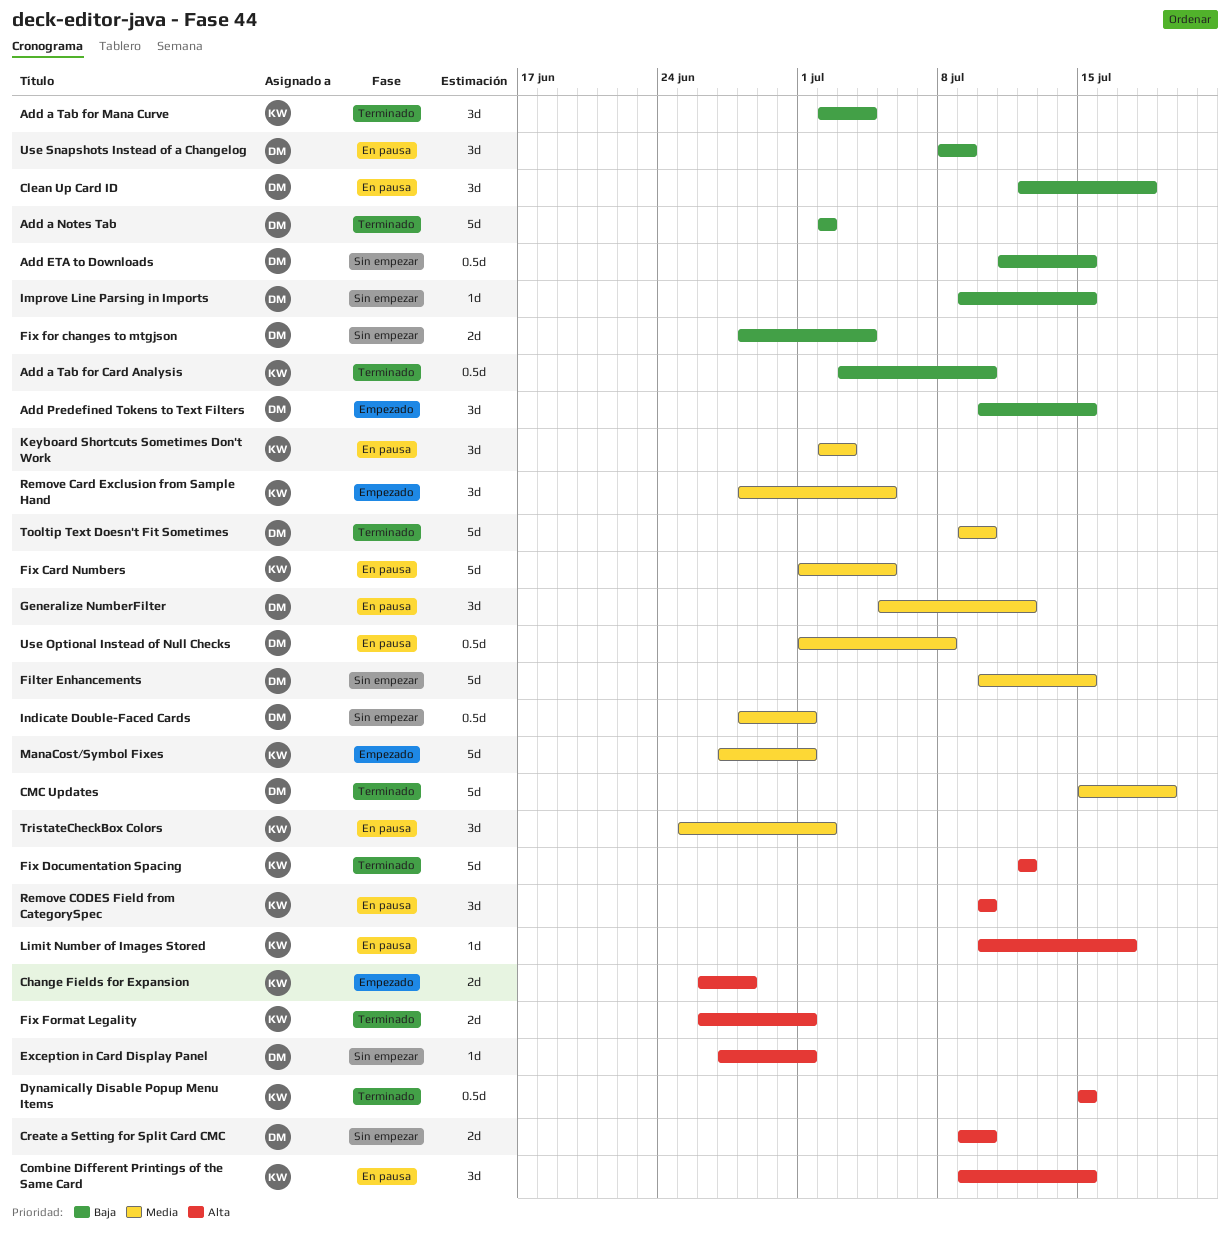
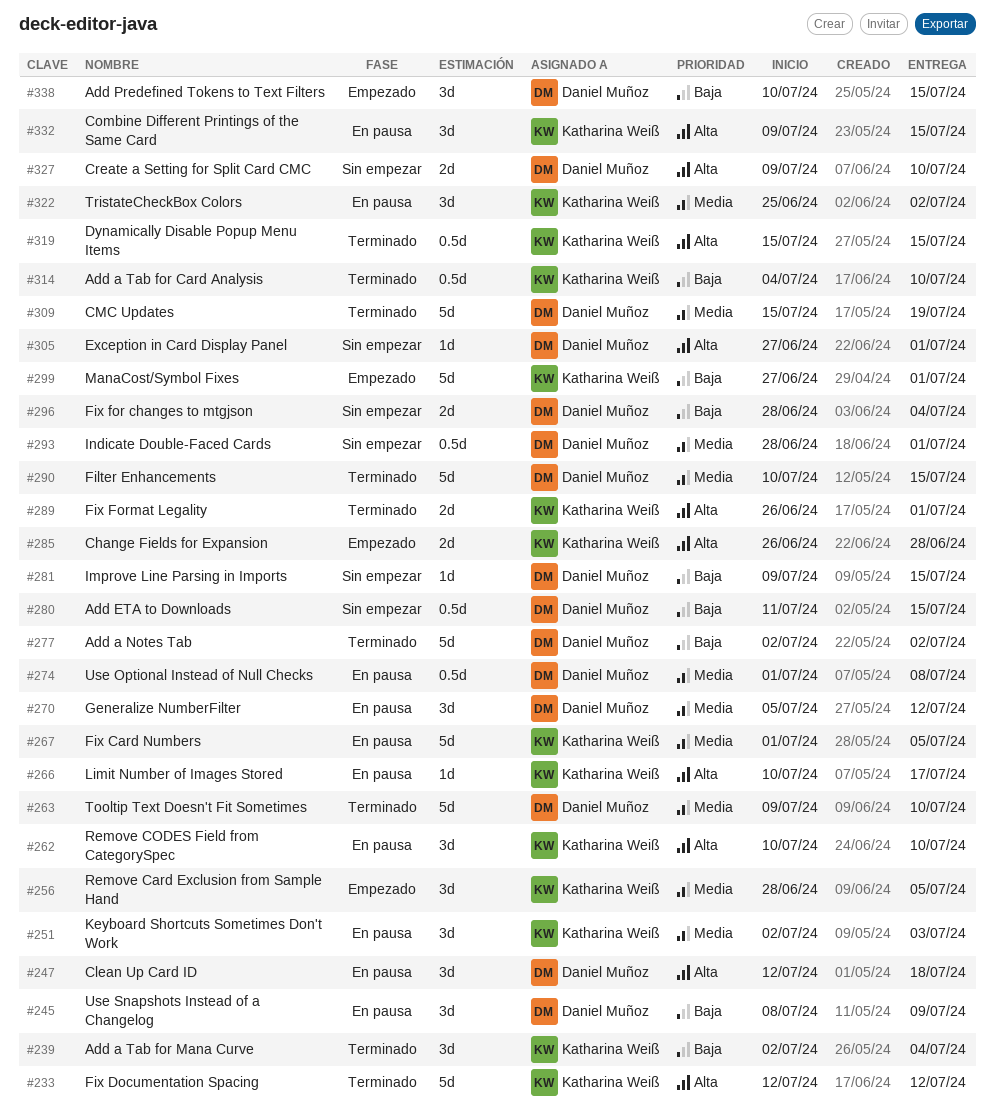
Add a Tab for Card Analysis, start: Jul 3 -> Jul 4
Clean Up Card ID, priority: Baja -> Alta
Filter Enhancements, status: Sin empezar -> Terminado
ManaCost/Symbol Fixes, priority: Media -> Baja

